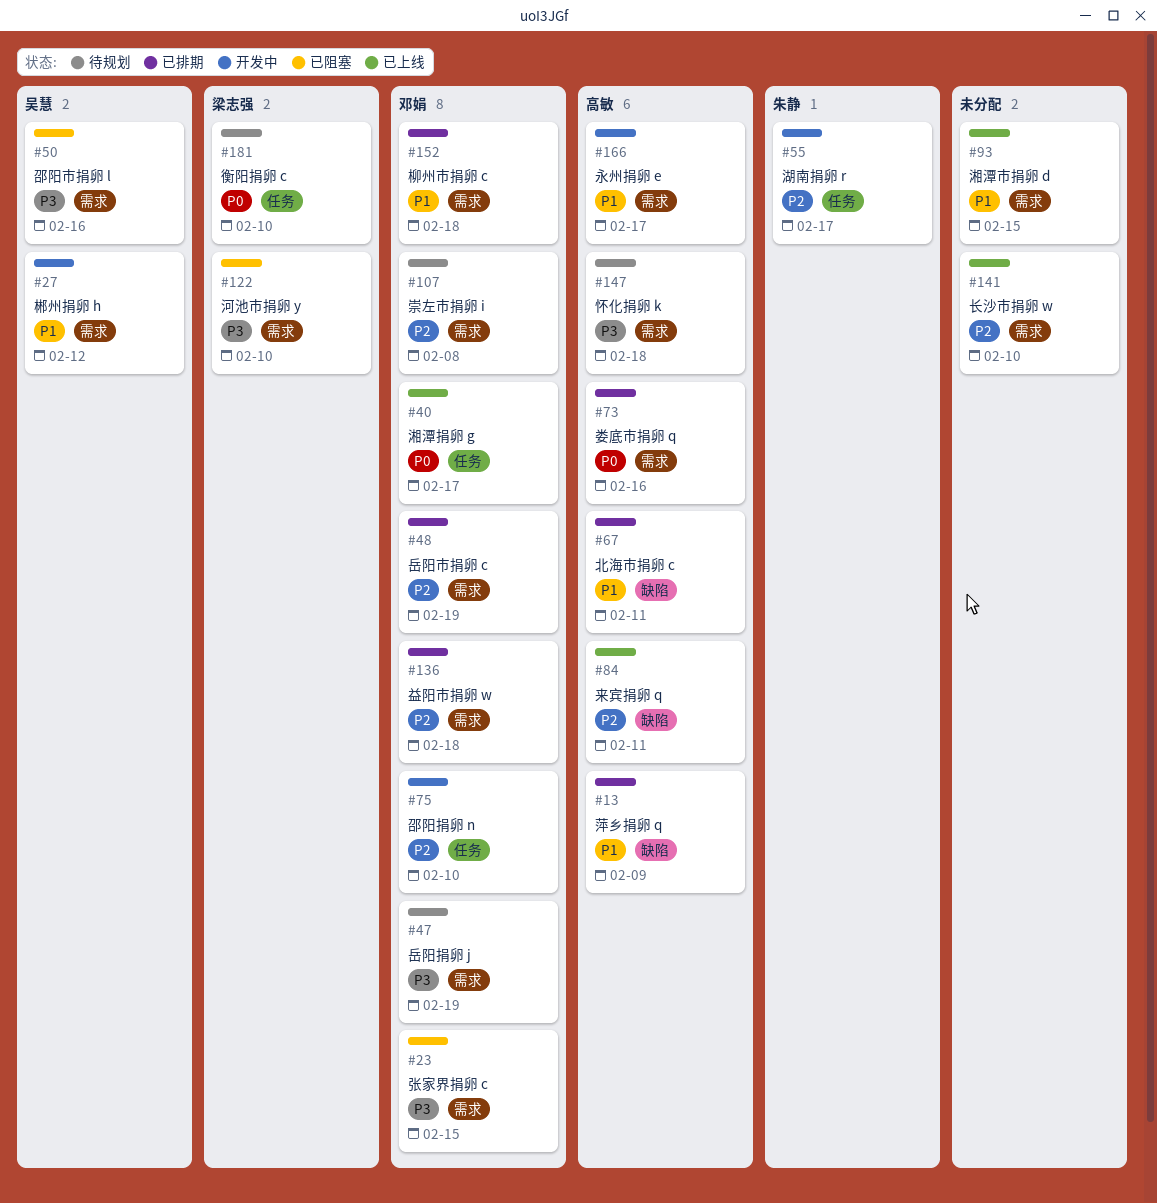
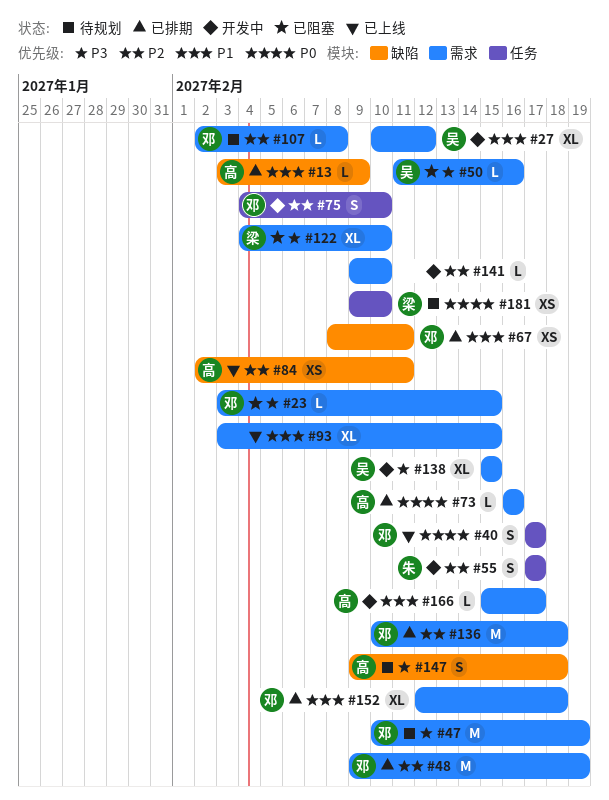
#67, owner: 高敏 -> 邓娟
#138: none -> present
#141, status: 已上线 -> 开发中
#147, label: 需求 -> 缺陷

